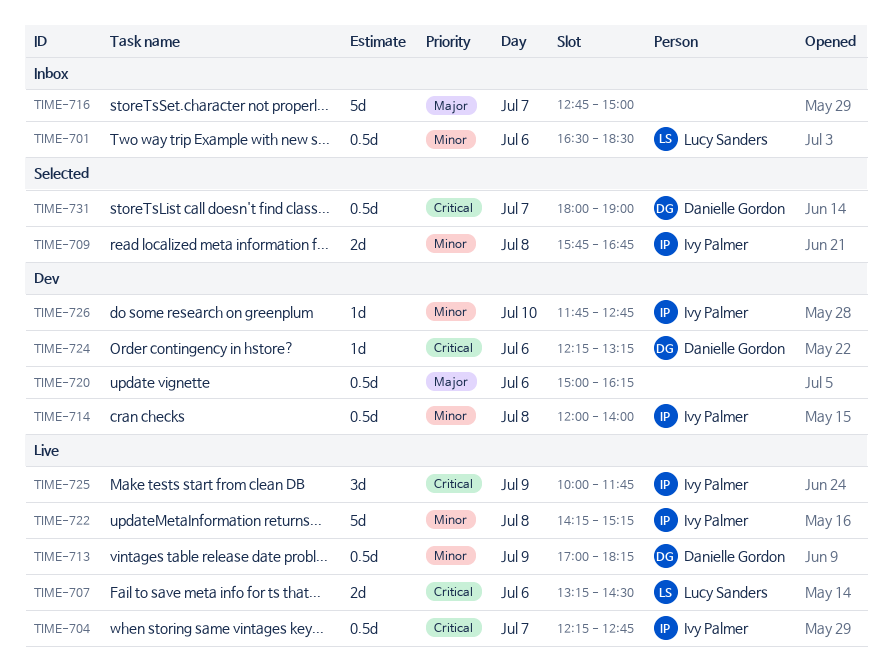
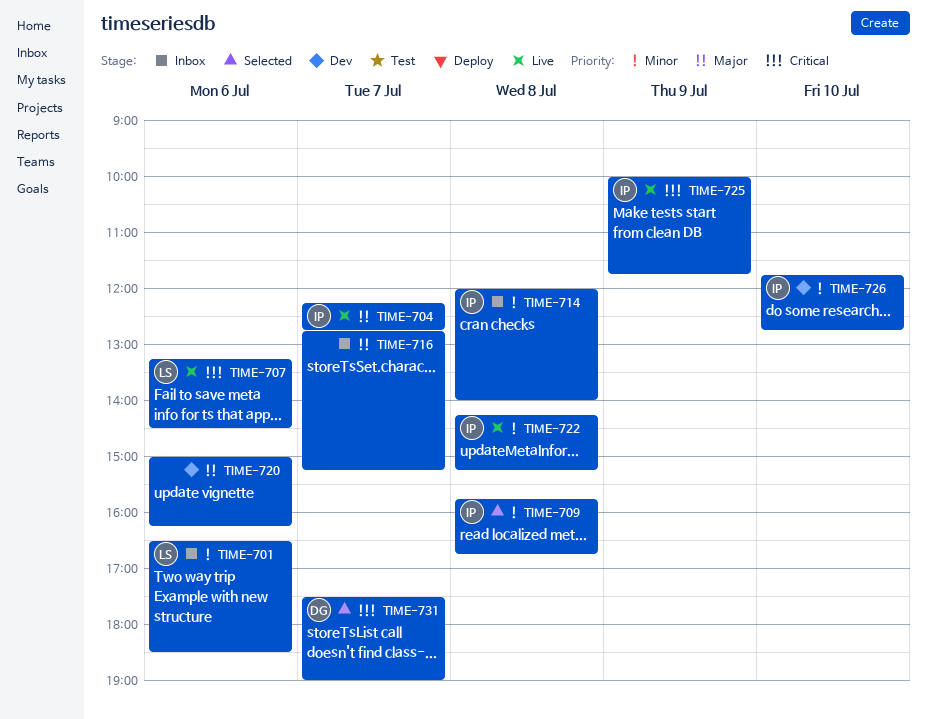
TIME-704, priority: Critical -> Major
TIME-713: present -> none
TIME-714, status: Dev -> Inbox
TIME-716, ends: 15:00 -> 15:15
TIME-724: present -> none
TIME-731, begins: 18:00 -> 17:30

